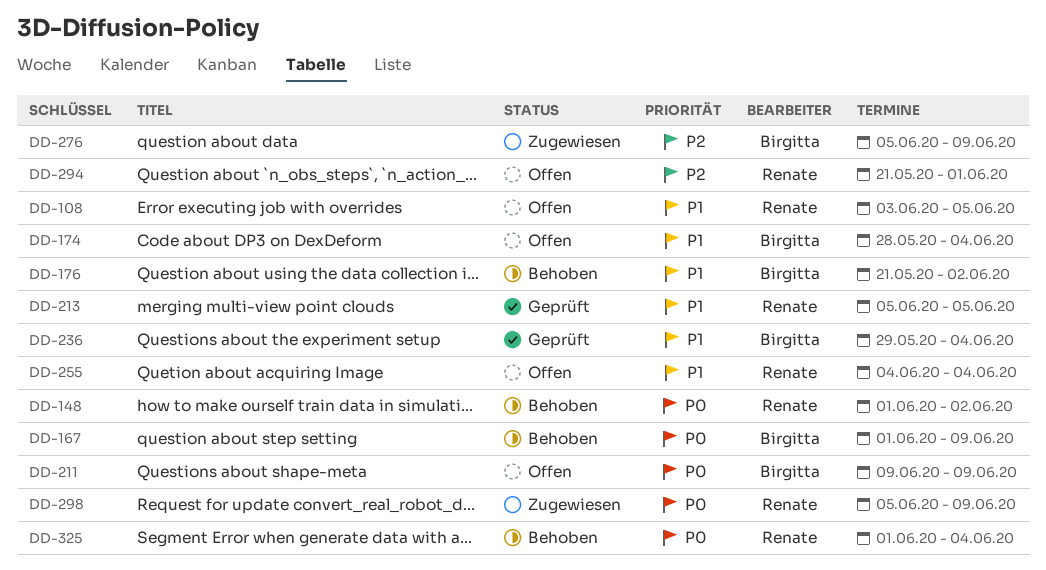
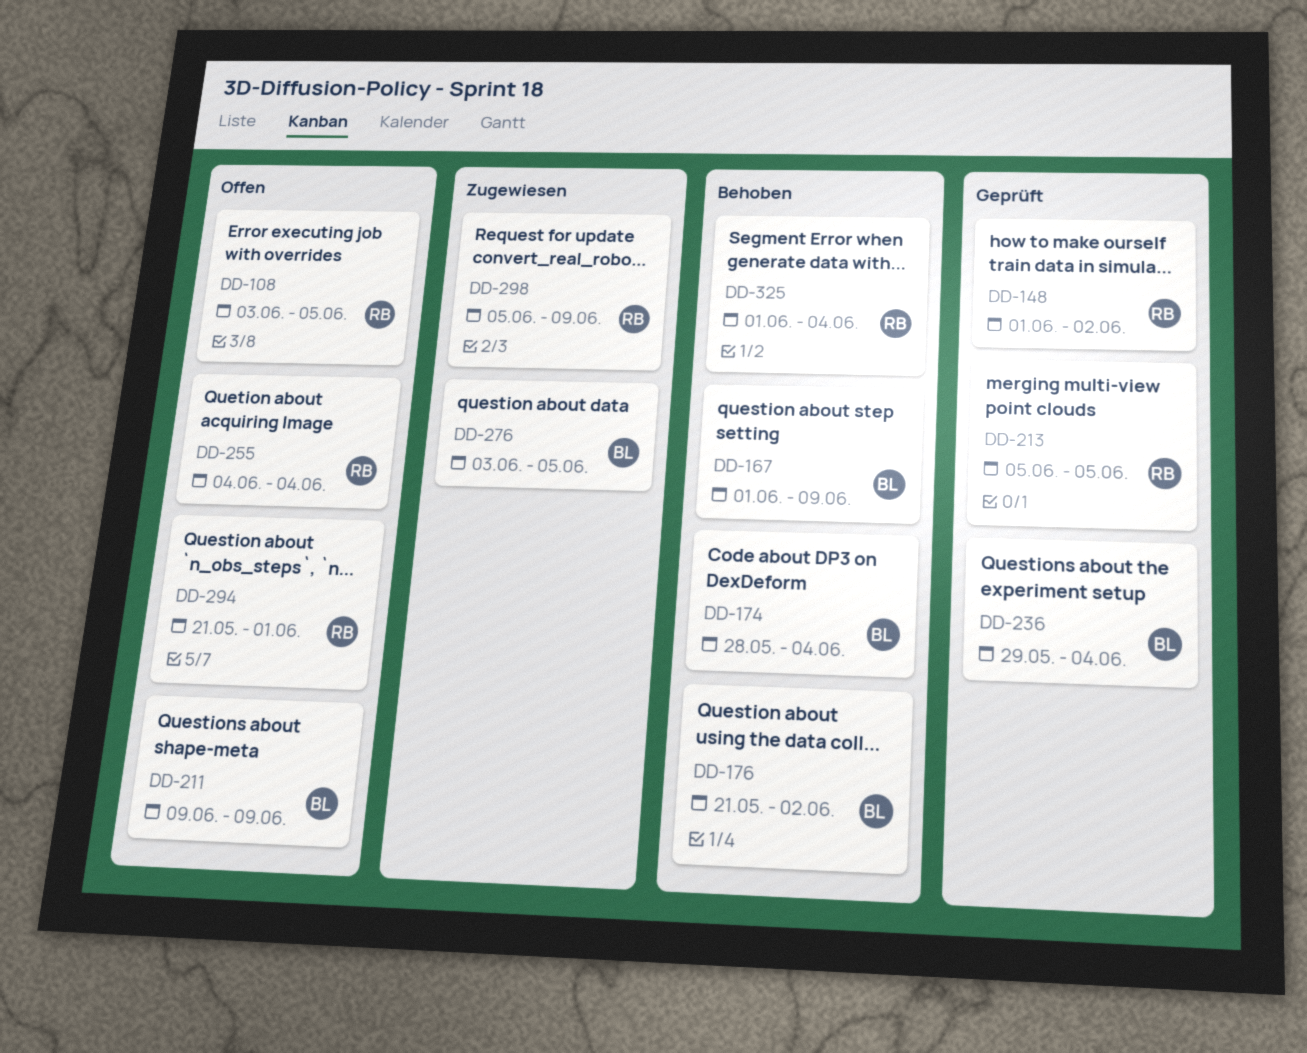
DD-148, status: Behoben -> Geprüft
DD-174, status: Offen -> Behoben
DD-276, start: Jun 5 -> Jun 3
DD-276, due: Jun 9 -> Jun 5

